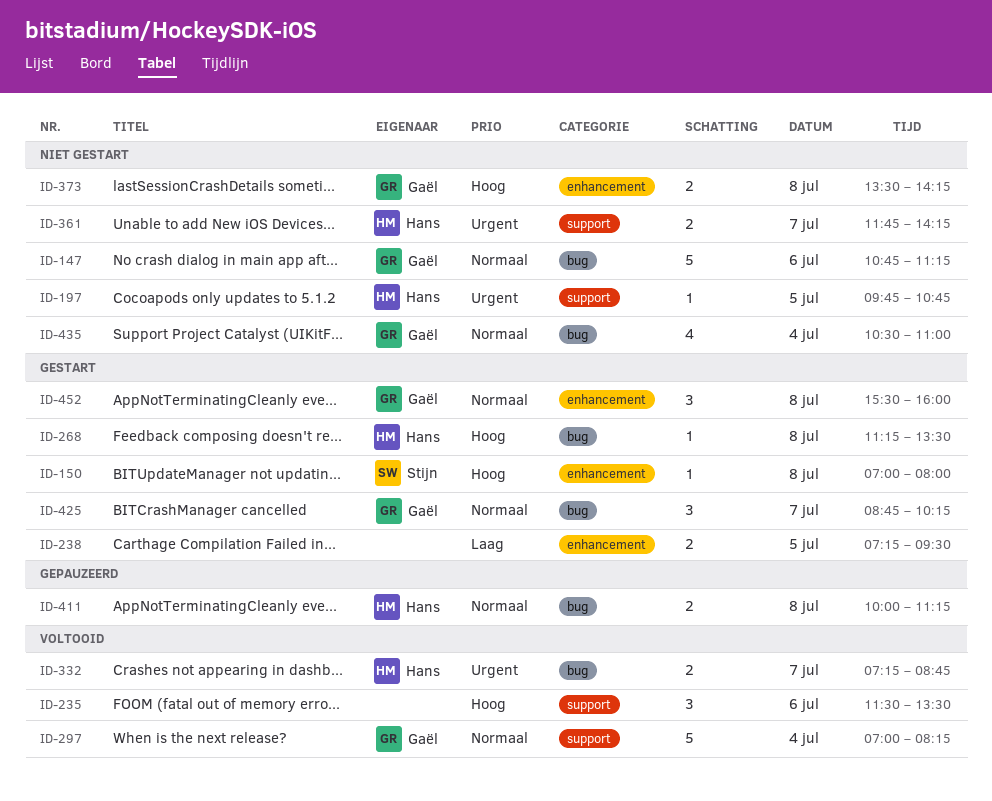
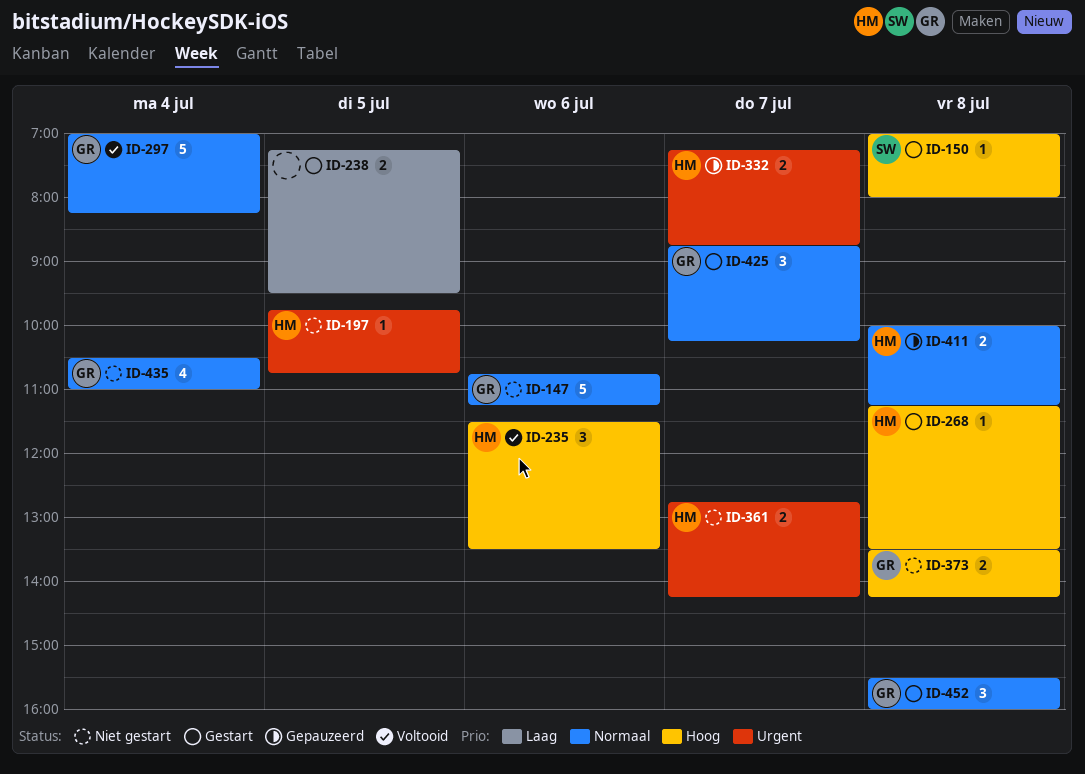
ID-235, owner: none -> Hans
ID-332, status: Voltooid -> Gepauzeerd
ID-361, begins: 11:45 -> 12:45

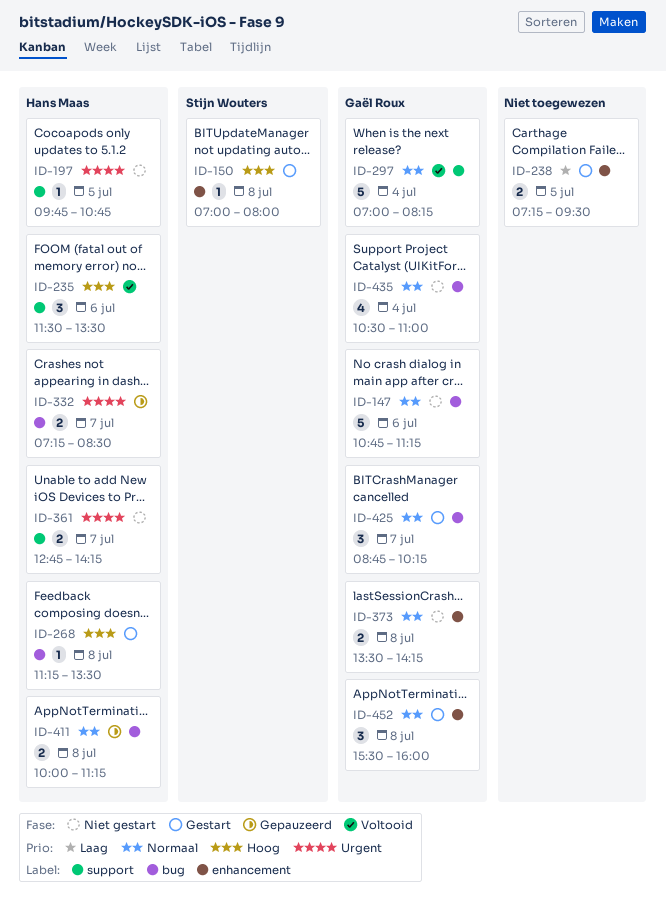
ID-332, ends: 08:45 -> 08:30
ID-373, priority: Hoog -> Normaal

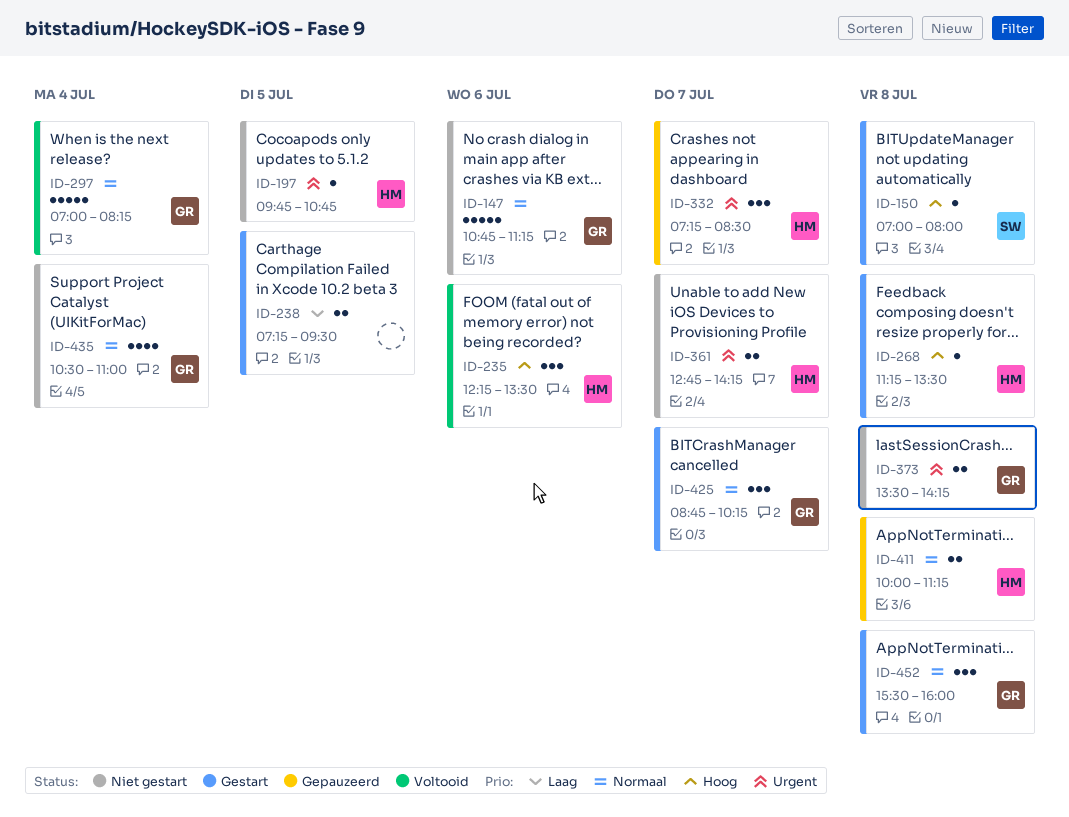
ID-235, begins: 11:30 -> 12:15
ID-332, estimate: 2 -> 3
ID-373, priority: Normaal -> Urgent

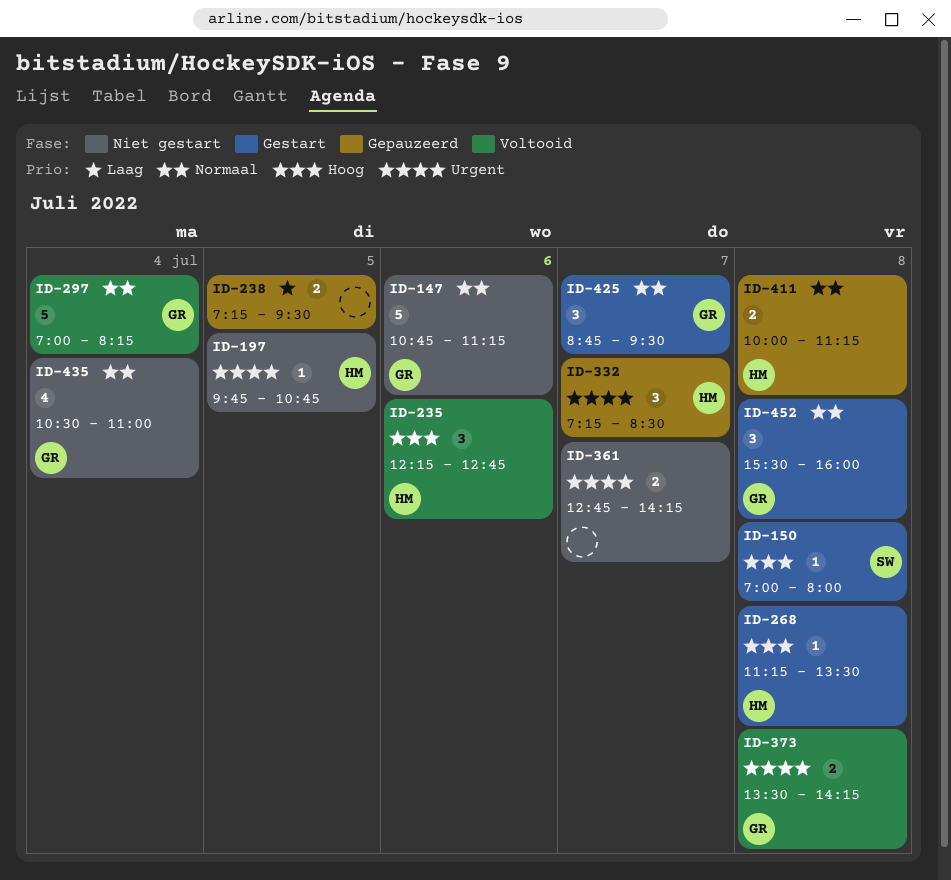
ID-235, ends: 13:30 -> 12:45
ID-238, status: Gestart -> Gepauzeerd
ID-361, owner: HM -> none
ID-373, status: Niet gestart -> Voltooid
ID-425, ends: 10:15 -> 09:30

